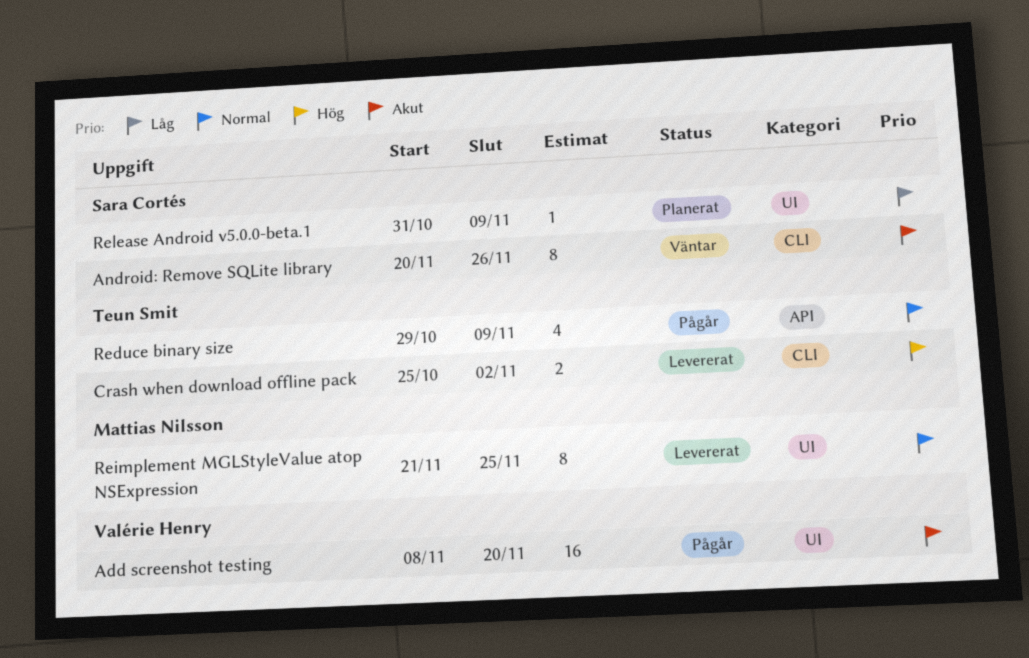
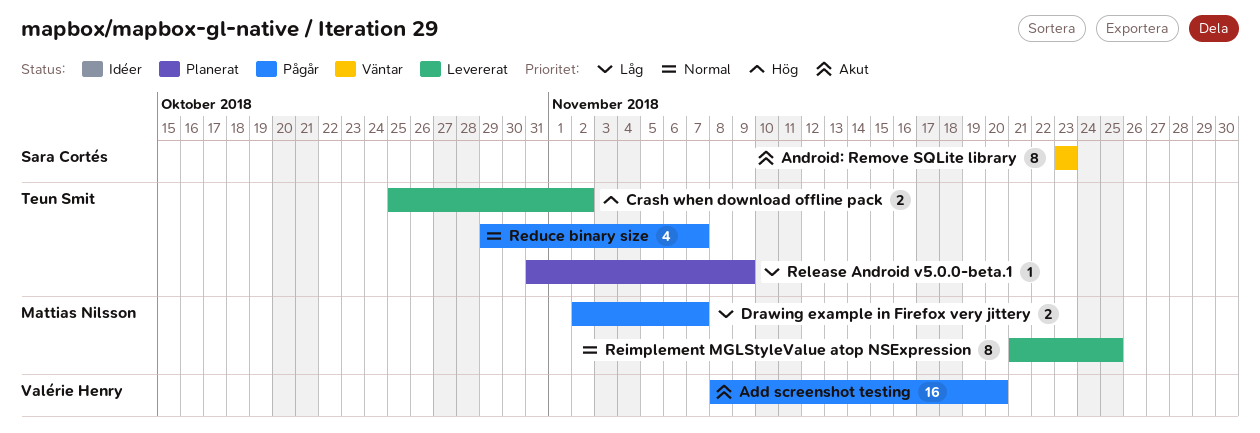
Android: Remove SQLite library, start: Nov 20 -> Nov 23
Android: Remove SQLite library, due: Nov 26 -> Nov 23
Drawing example in Firefox very jittery: none -> present
Reduce binary size, due: Nov 9 -> Nov 7
Release Android v5.0.0-beta.1, owner: Sara Cortés -> Teun Smit

